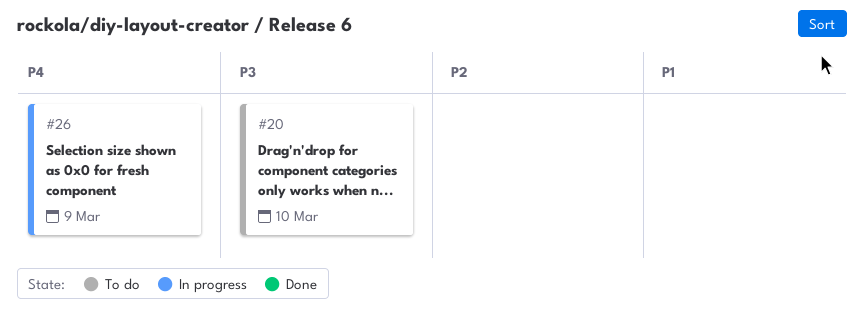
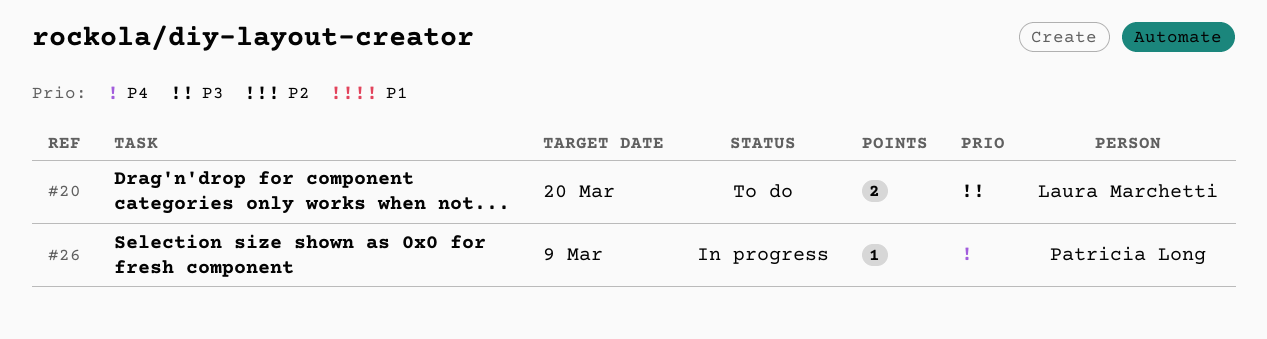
#20, due: Mar 10 -> Mar 20

